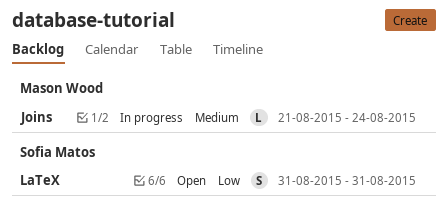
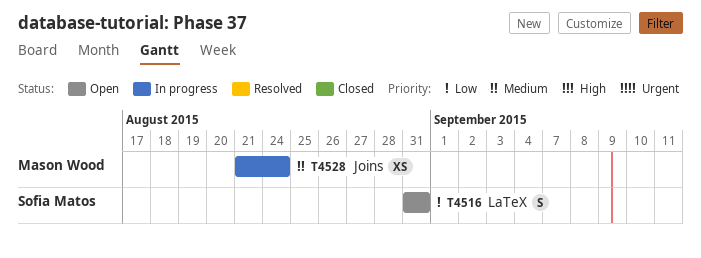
Joins, estimate: L -> XS

